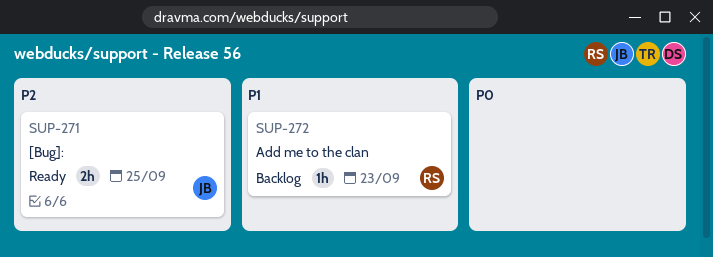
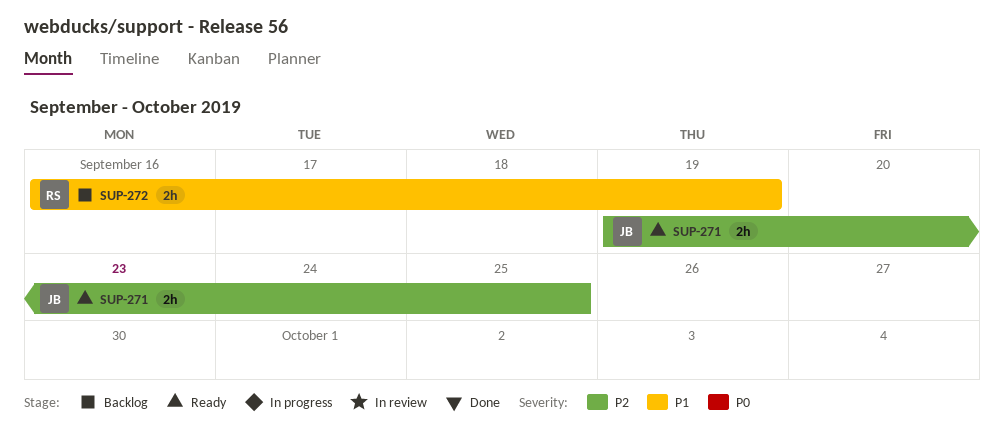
SUP-272, estimate: 1h -> 2h
SUP-272, due: Sep 23 -> Sep 19

